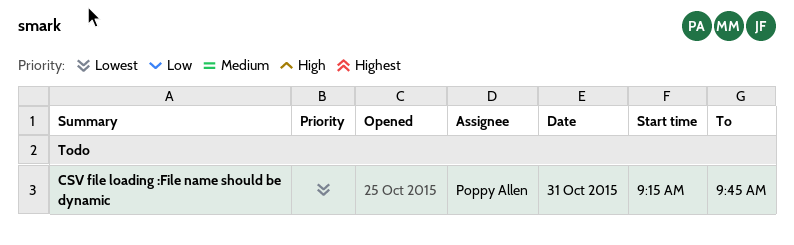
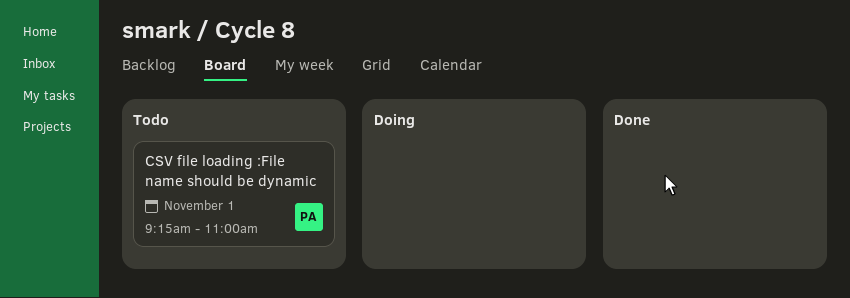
CSV file loading :File name should be dynamic, day: Oct 31 -> Nov 1
CSV file loading :File name should be dynamic, ends: 09:45 -> 11:00

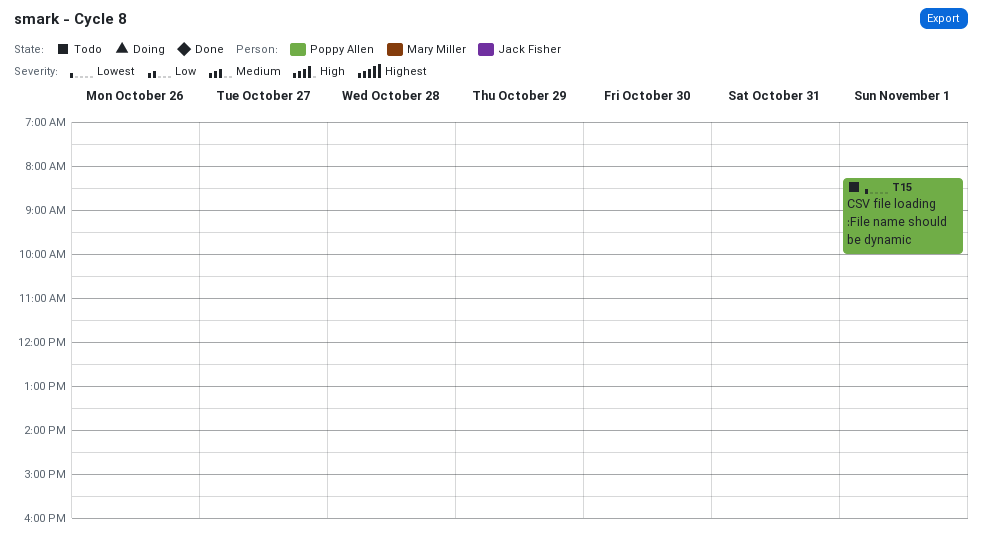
CSV file loading :File name should be dynamic, begins: 09:15 -> 08:15
CSV file loading :File name should be dynamic, ends: 11:00 -> 10:00

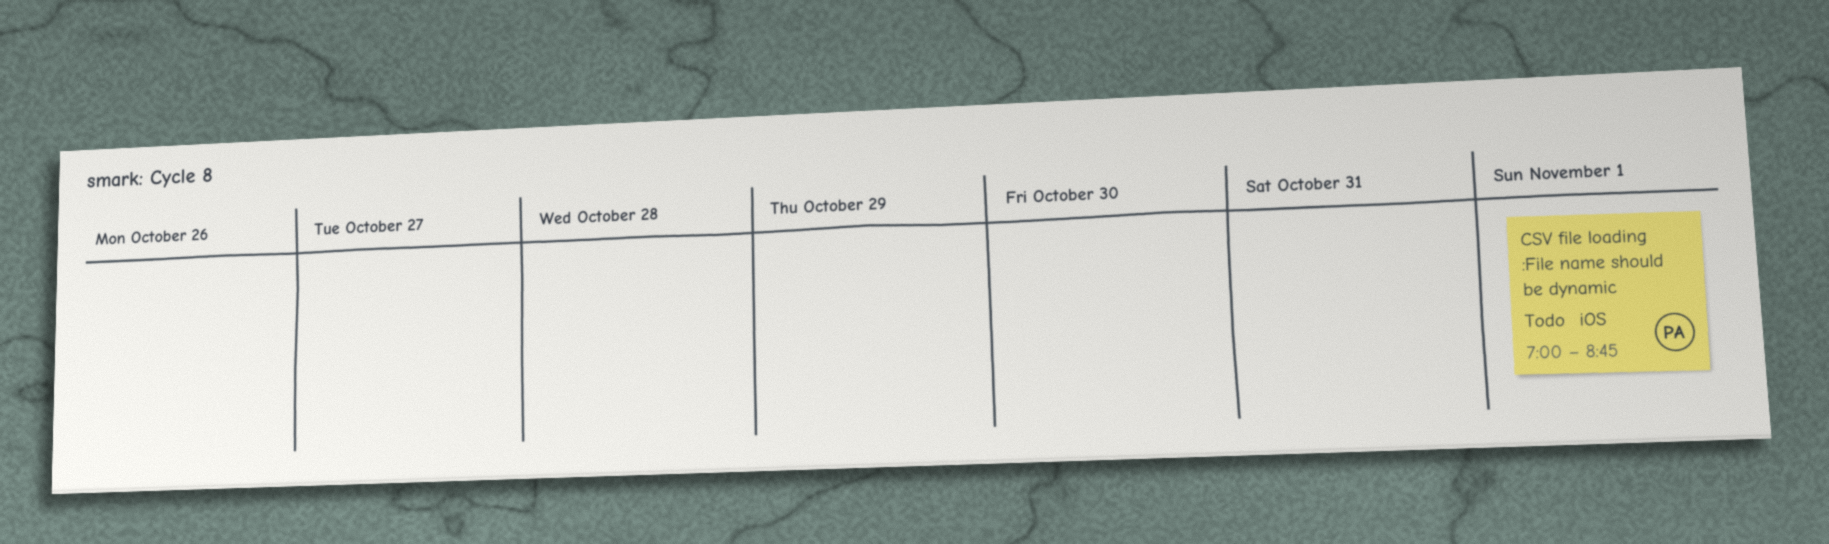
CSV file loading :File name should be dynamic, begins: 08:15 -> 07:00
CSV file loading :File name should be dynamic, ends: 10:00 -> 08:45

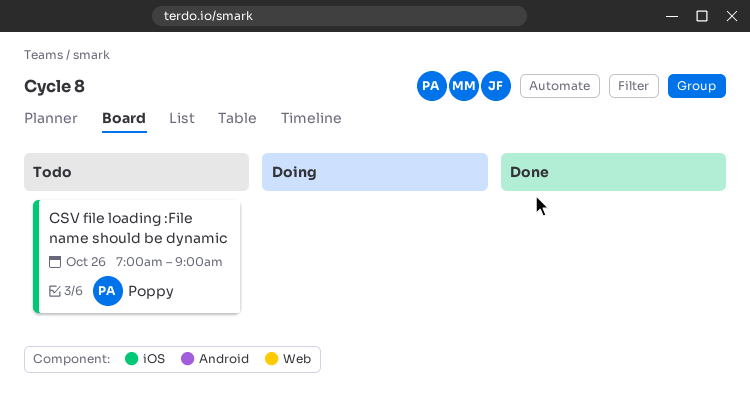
CSV file loading :File name should be dynamic, day: Nov 1 -> Oct 26
CSV file loading :File name should be dynamic, ends: 08:45 -> 09:00

